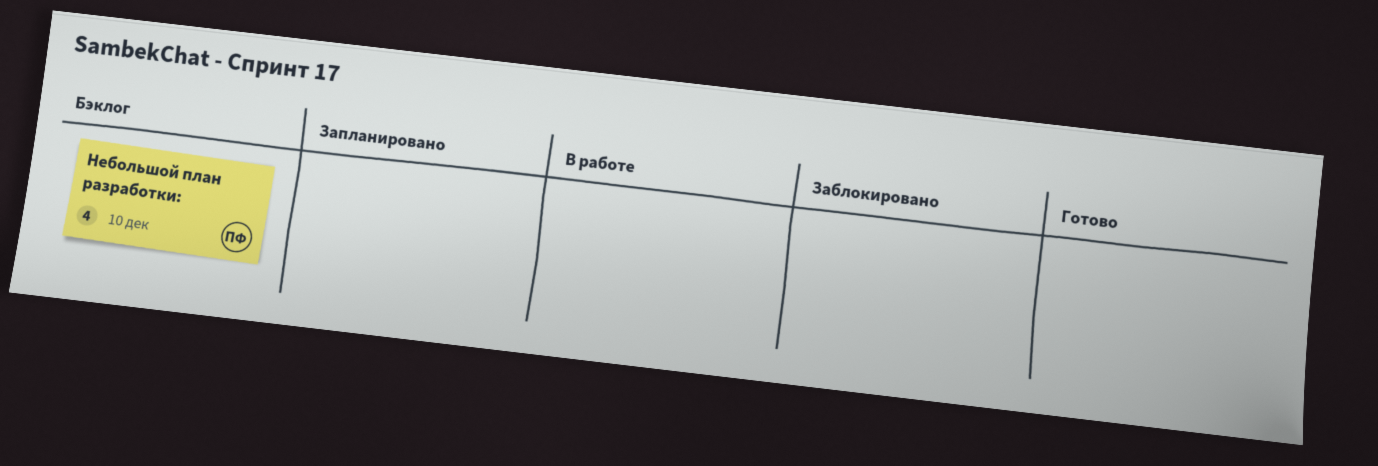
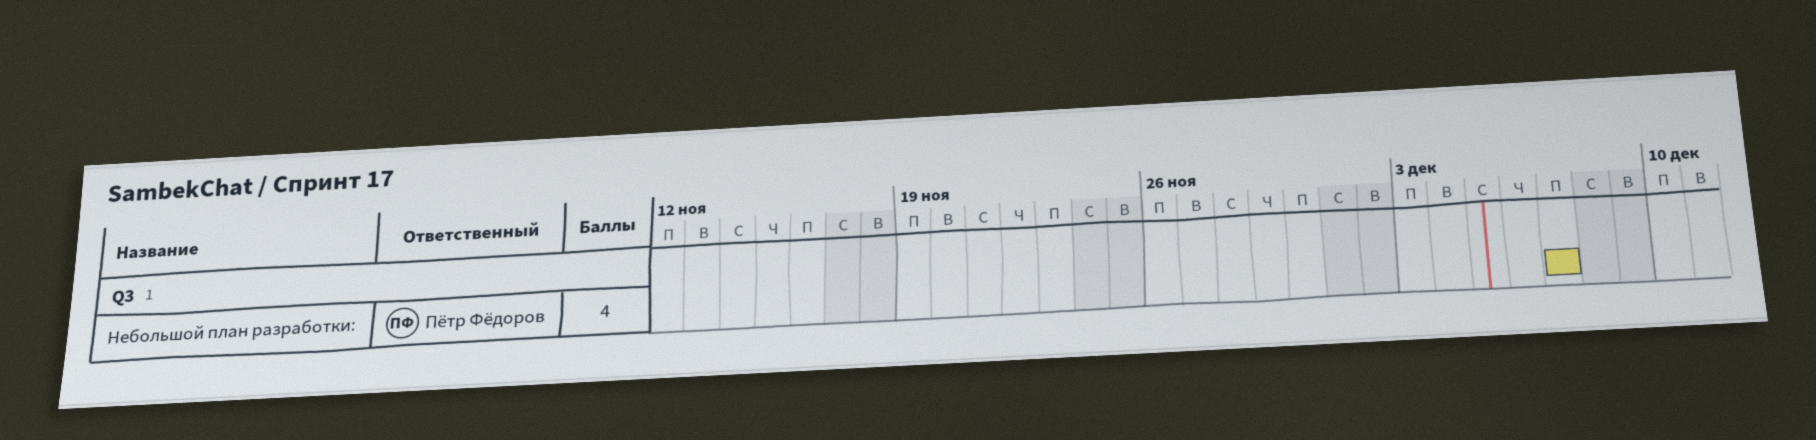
Небольшой план разработки:, due: Dec 10 -> Dec 7

